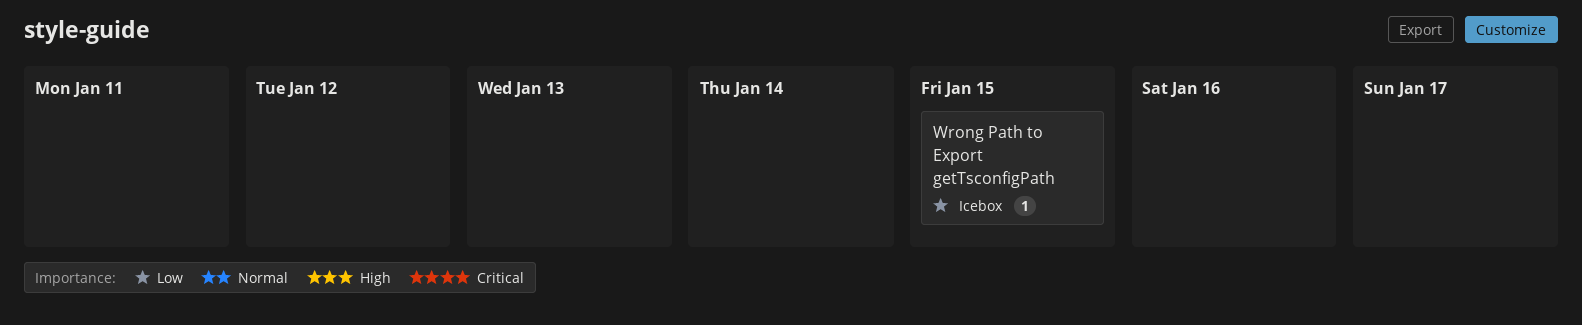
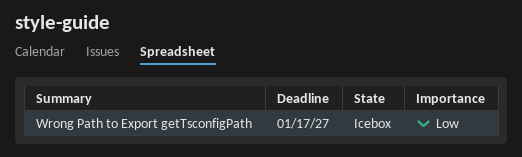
Wrong Path to Export getTsconfigPath, due: Jan 15 -> Jan 17

